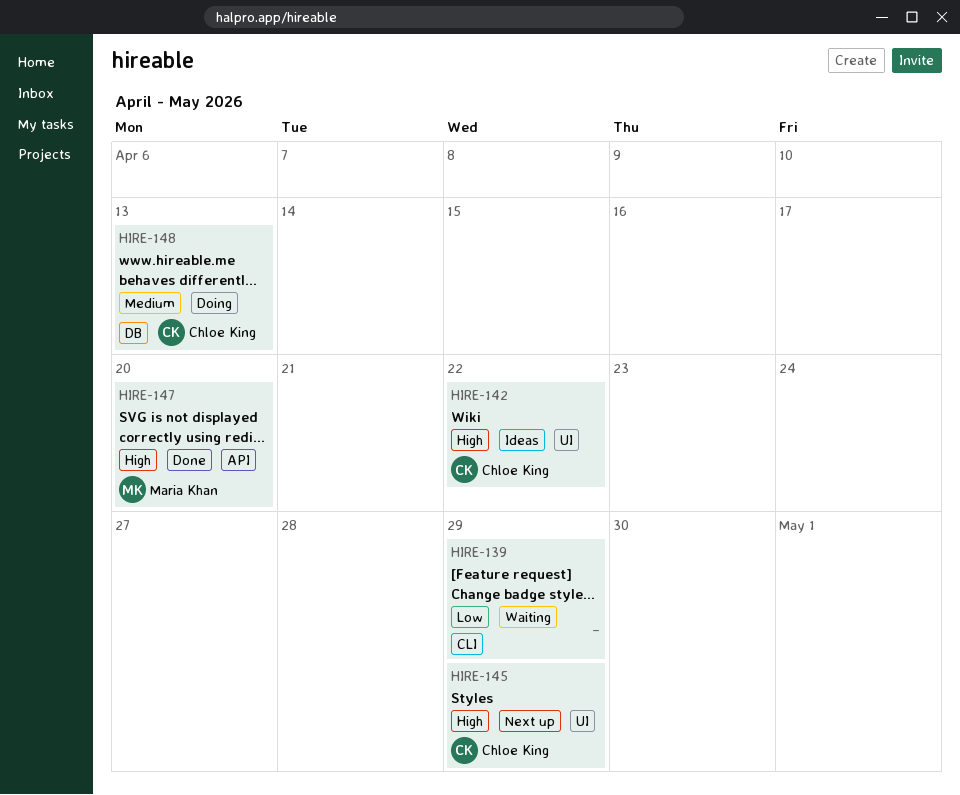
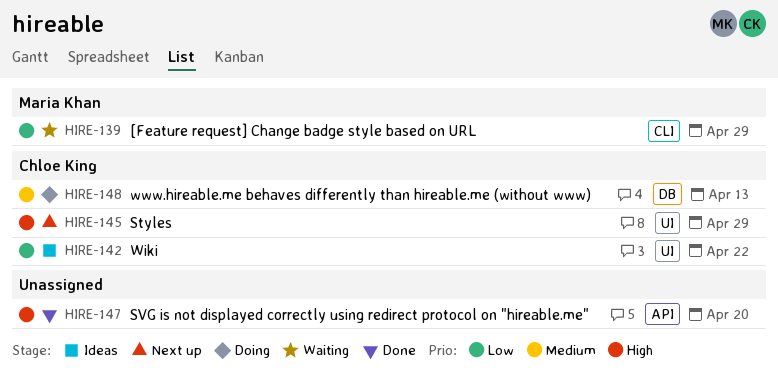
HIRE-139, owner: none -> Maria Khan
HIRE-142, priority: High -> Low
HIRE-147, owner: Maria Khan -> none

